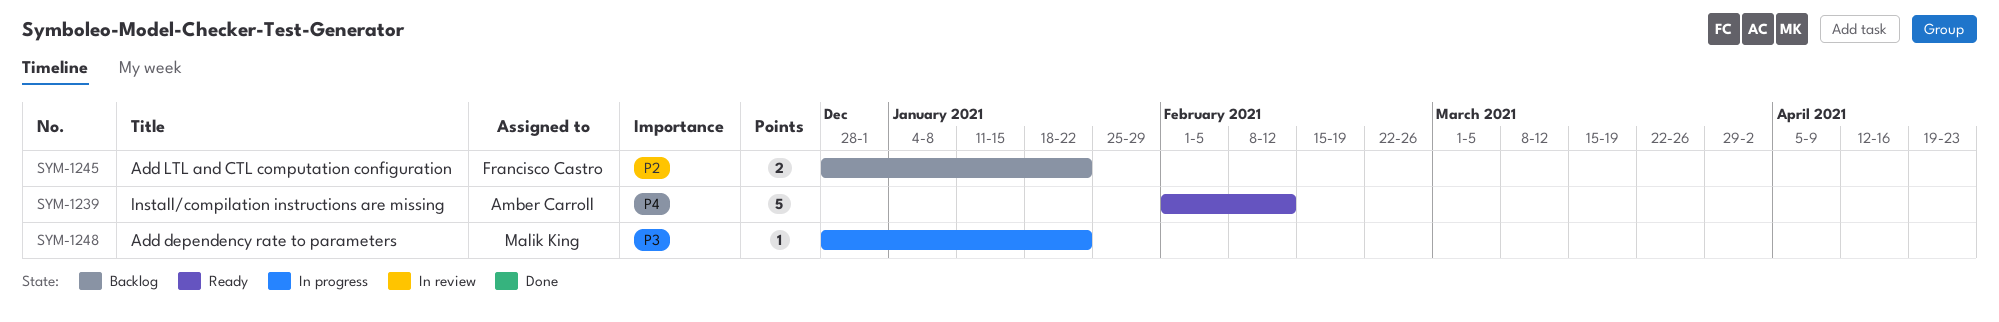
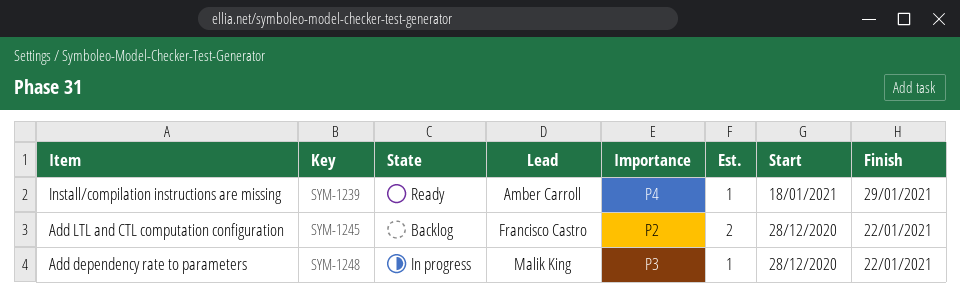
SYM-1239, estimate: 5 -> 1
SYM-1239, start: Feb 1 -> Jan 18
SYM-1239, due: Feb 12 -> Jan 29

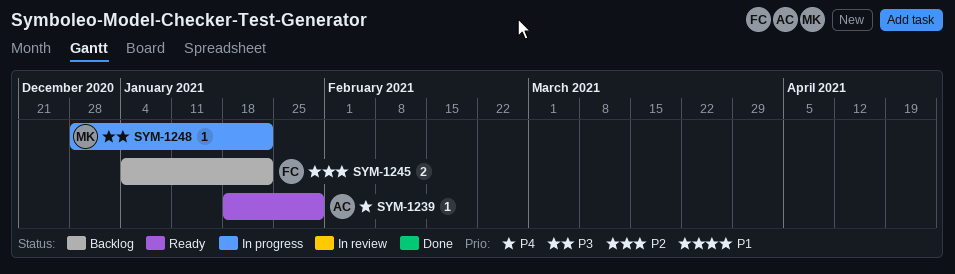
SYM-1245, start: Dec 28 -> Jan 4

